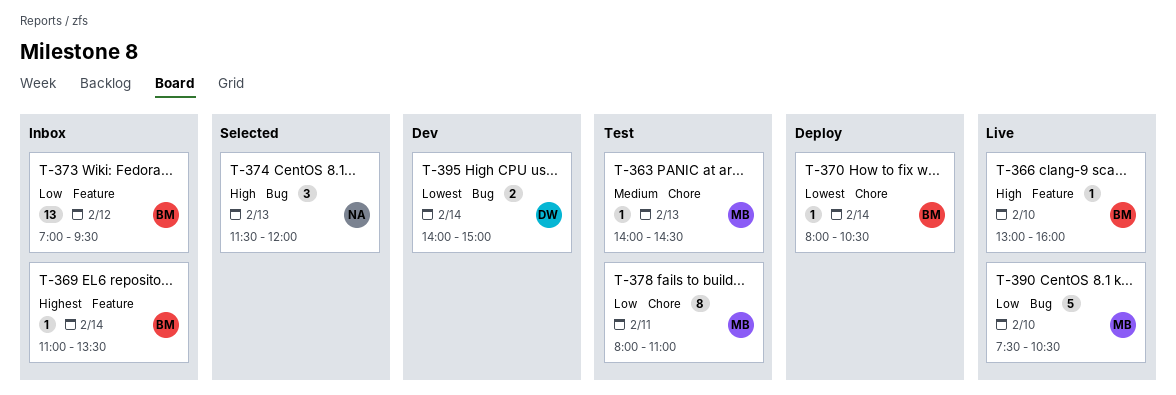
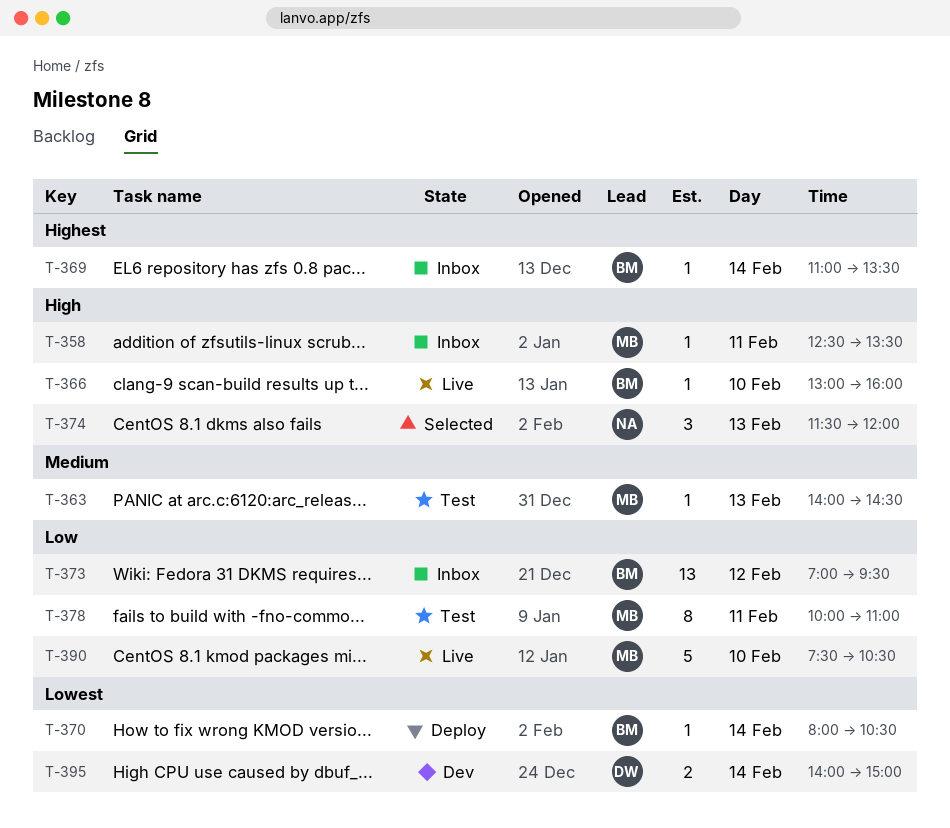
T-358: none -> present
T-378, begins: 08:00 -> 10:00

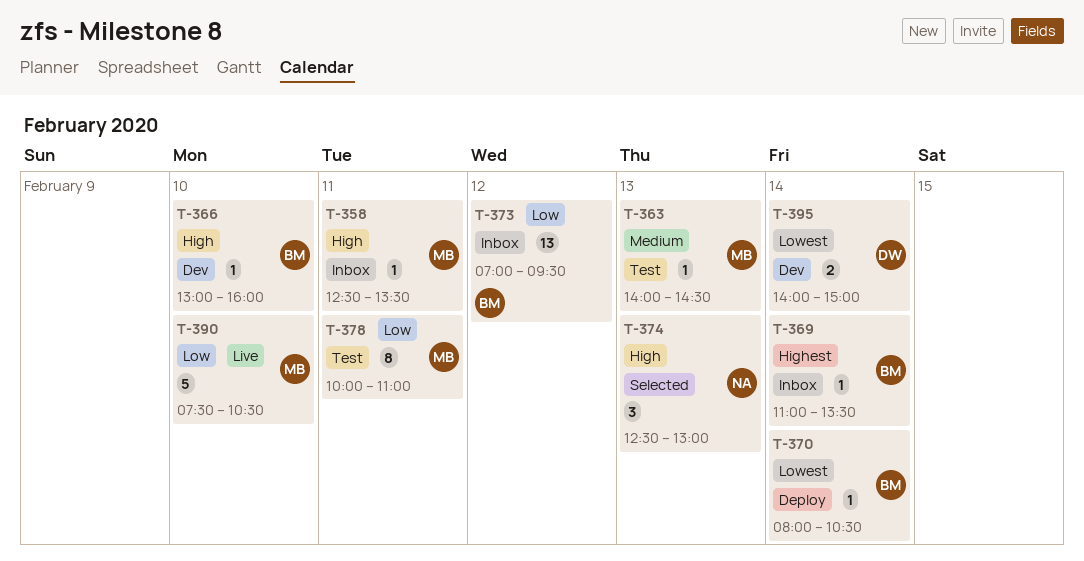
T-366, status: Live -> Dev
T-374, begins: 11:30 -> 12:30
T-374, ends: 12:00 -> 13:00

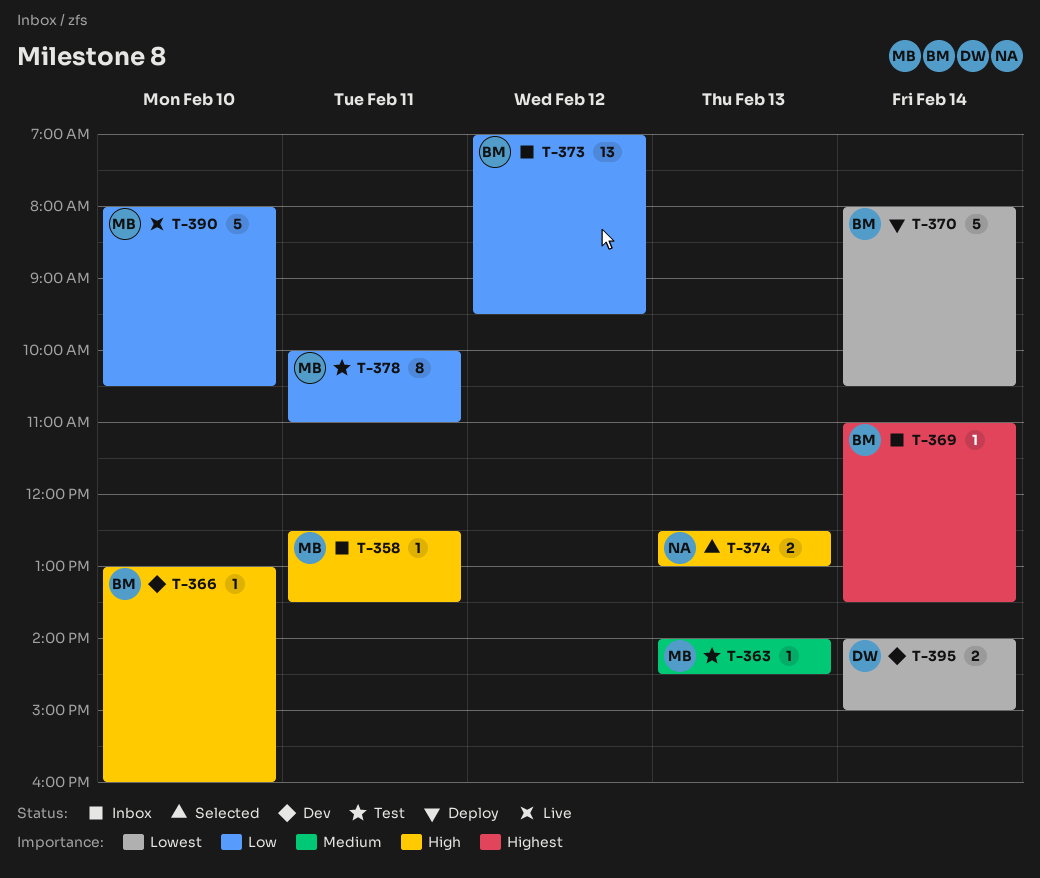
T-370, estimate: 1 -> 5
T-374, estimate: 3 -> 2
T-390, begins: 07:30 -> 08:00

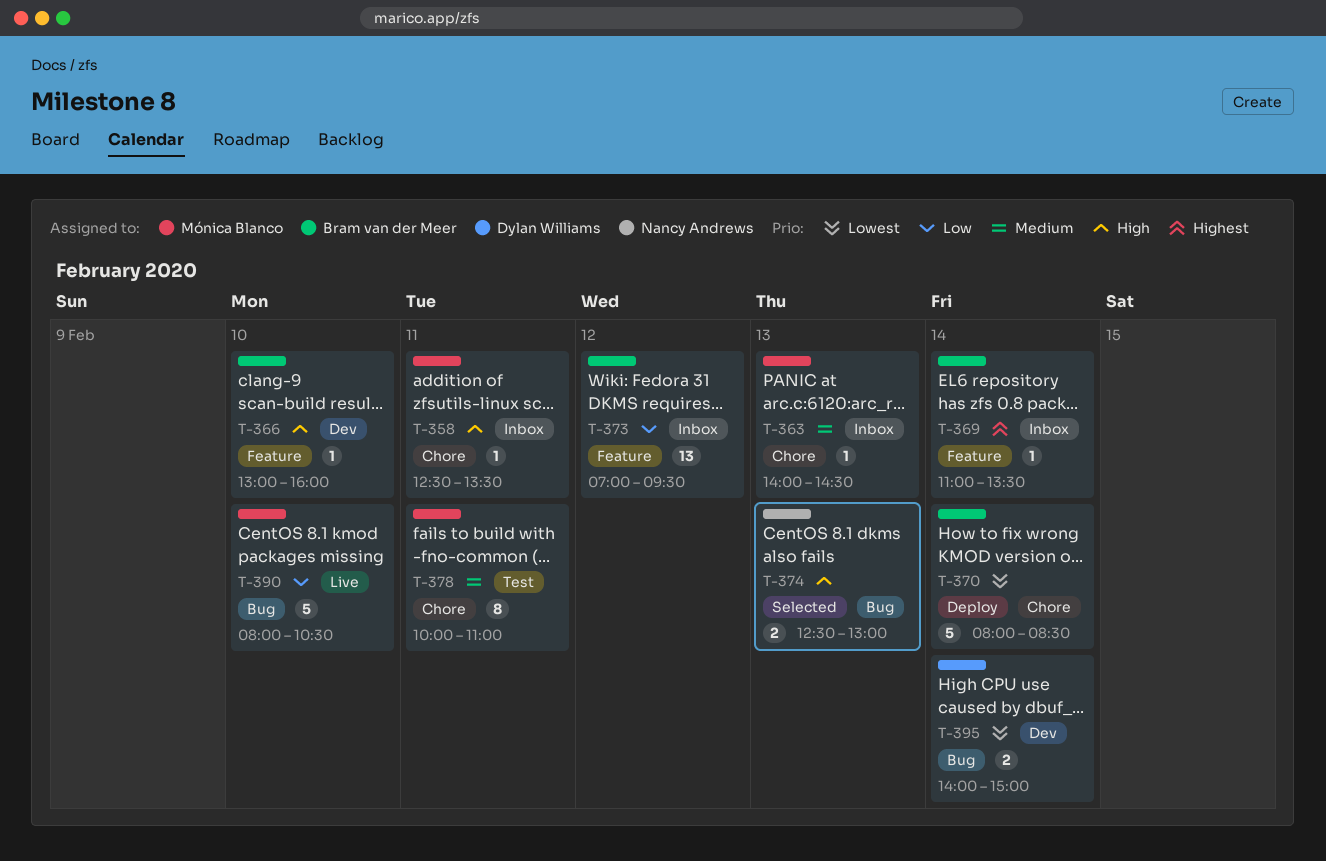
T-363, status: Test -> Inbox
T-370, ends: 10:30 -> 08:30
T-378, priority: Low -> Medium

